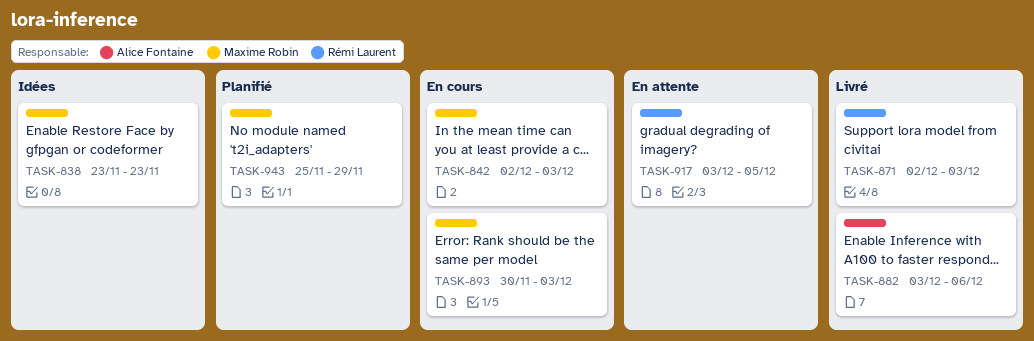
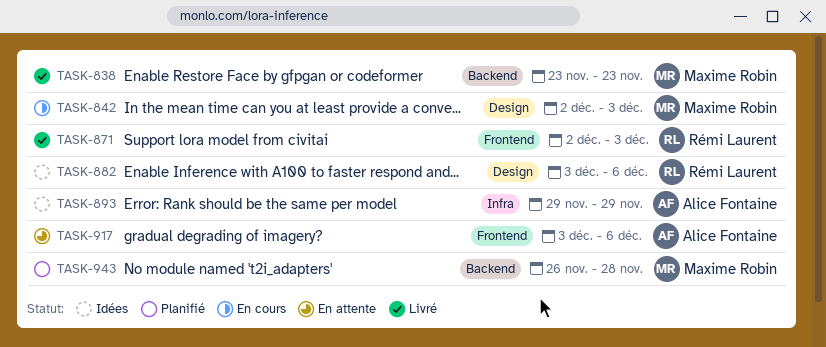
TASK-838, status: Idées -> Livré
TASK-882, status: Livré -> Idées
TASK-882, owner: Alice Fontaine -> Rémi Laurent
TASK-893, status: En cours -> Idées
TASK-893, owner: Maxime Robin -> Alice Fontaine
TASK-893, start: Nov 30 -> Nov 29
TASK-893, due: Dec 3 -> Nov 29
TASK-917, owner: Rémi Laurent -> Alice Fontaine
TASK-917, due: Dec 5 -> Dec 6
TASK-943, start: Nov 25 -> Nov 26
TASK-943, due: Nov 29 -> Nov 28

